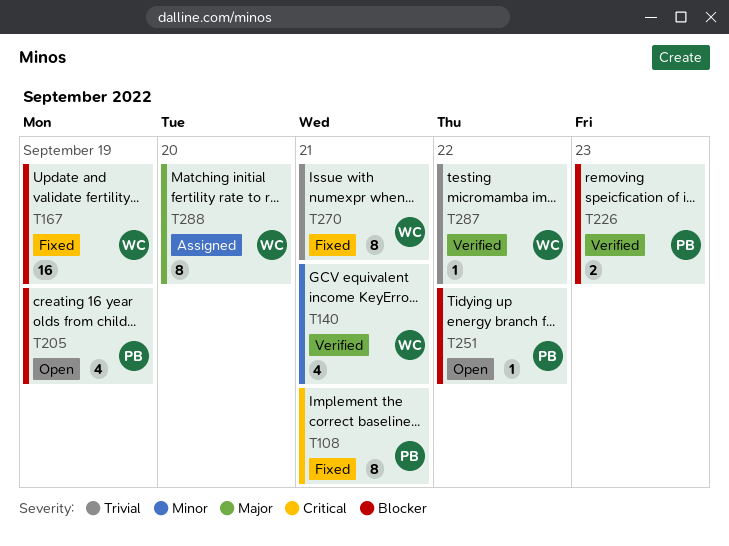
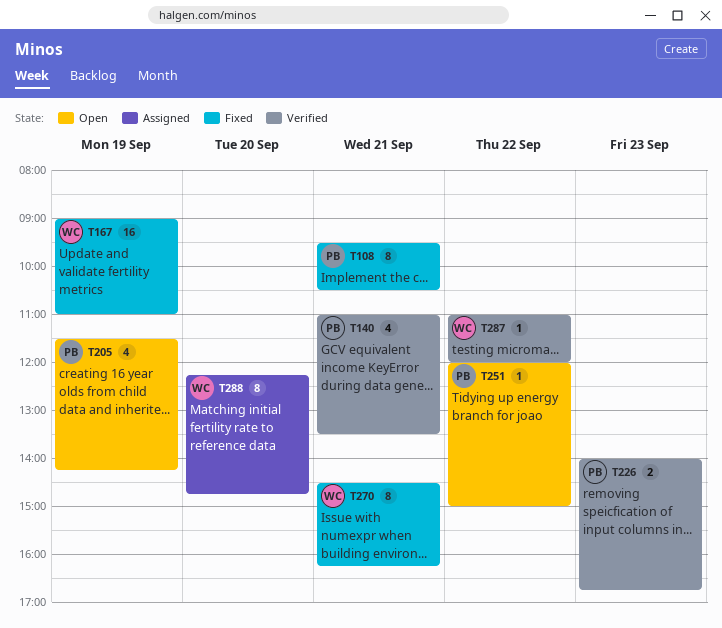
T140, owner: WC -> PB

